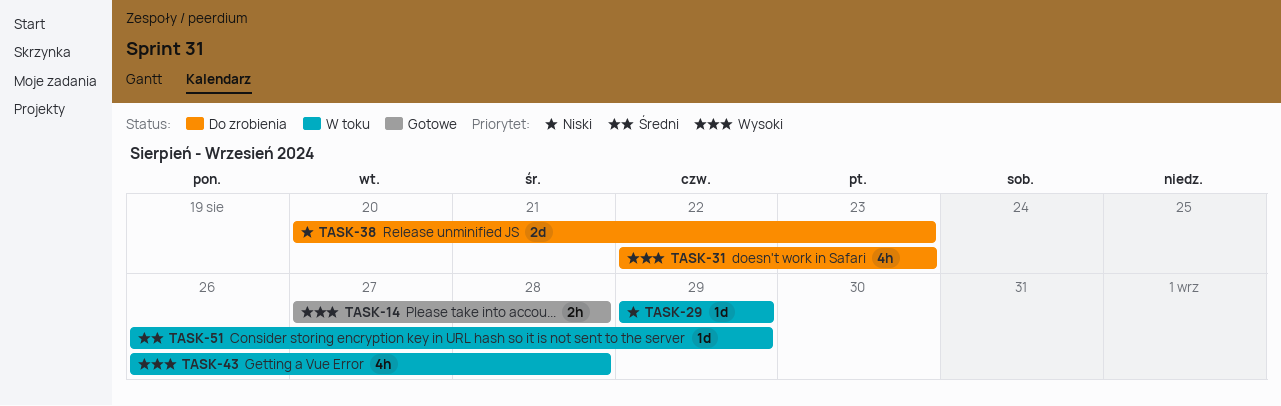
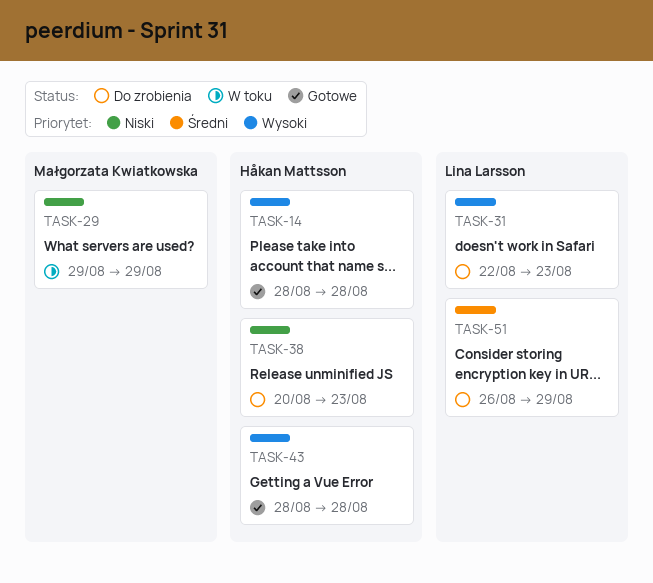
TASK-14, start: Aug 27 -> Aug 28
TASK-43, status: W toku -> Gotowe
TASK-43, start: Aug 26 -> Aug 28
TASK-51, status: W toku -> Do zrobienia

